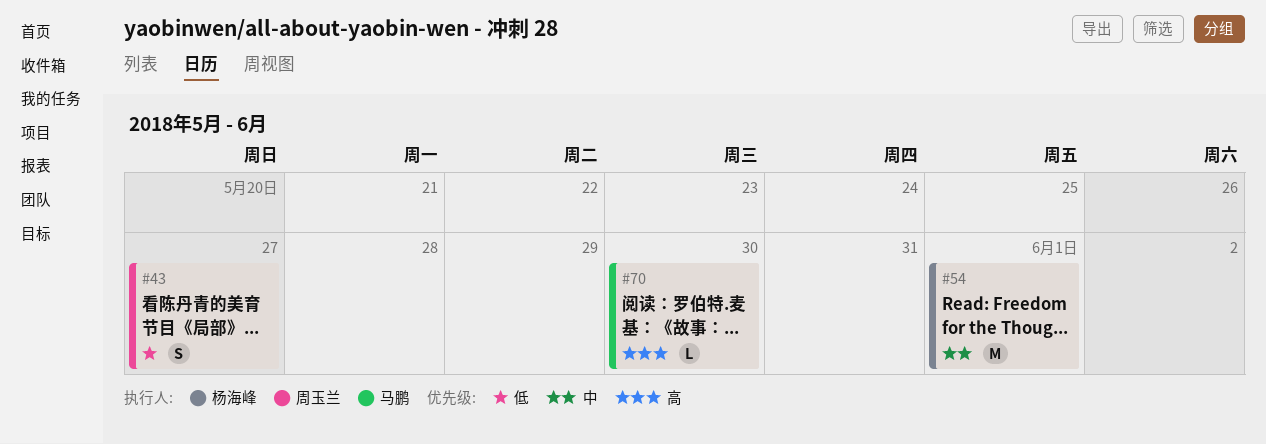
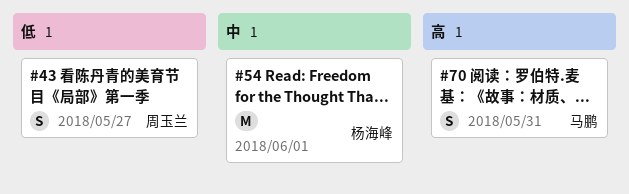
#70, estimate: L -> S
#70, due: May 30 -> May 31

